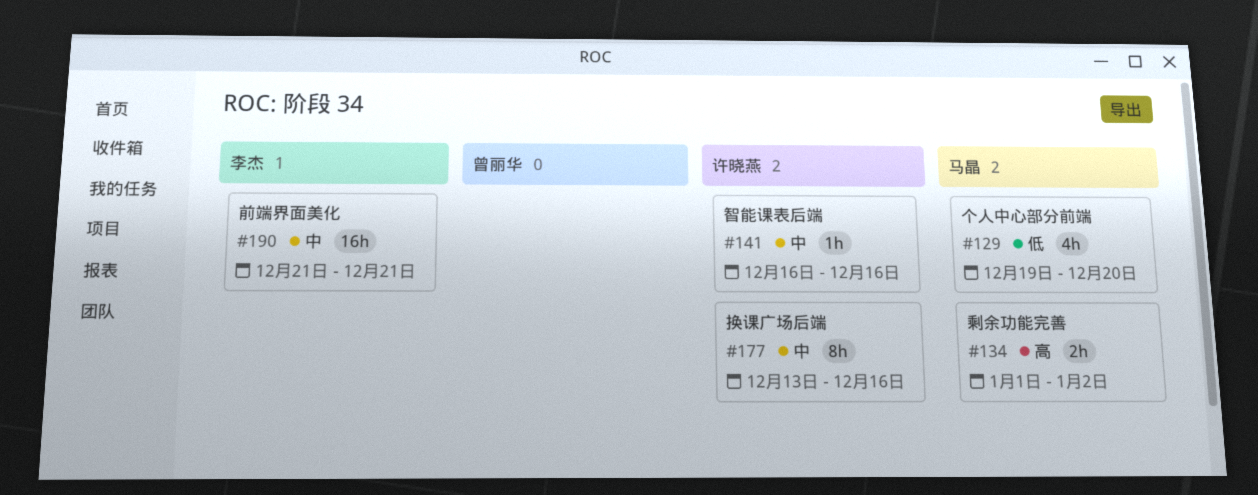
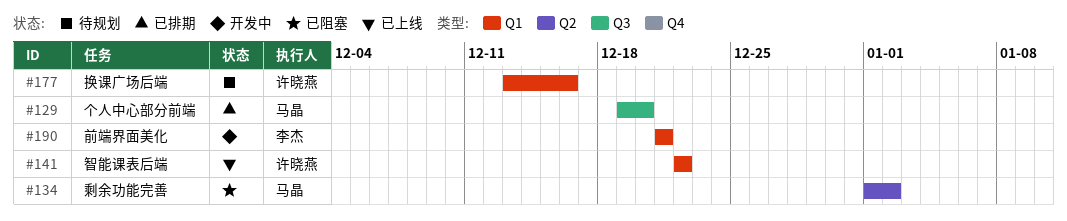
#141, start: Dec 16 -> Dec 22
#141, due: Dec 16 -> Dec 22

